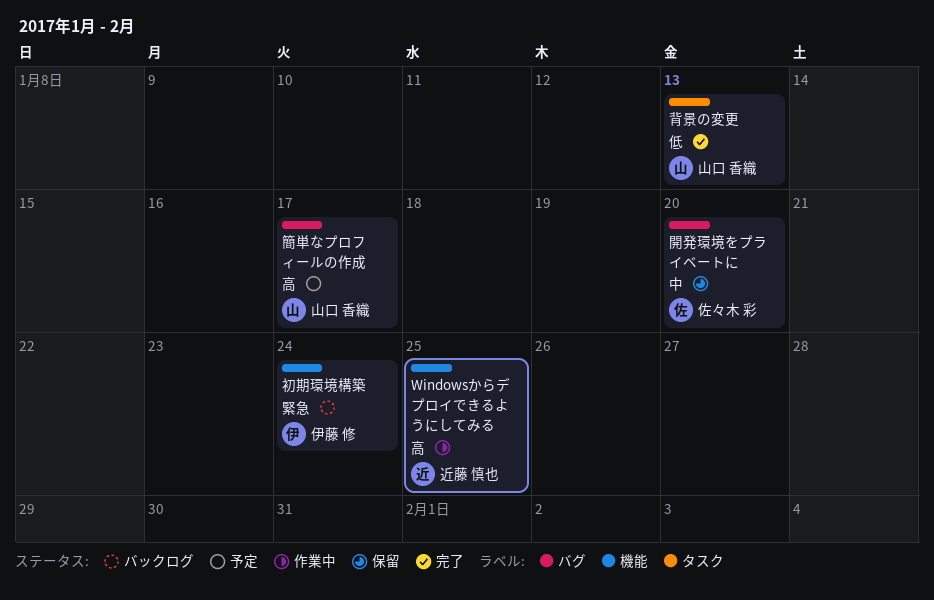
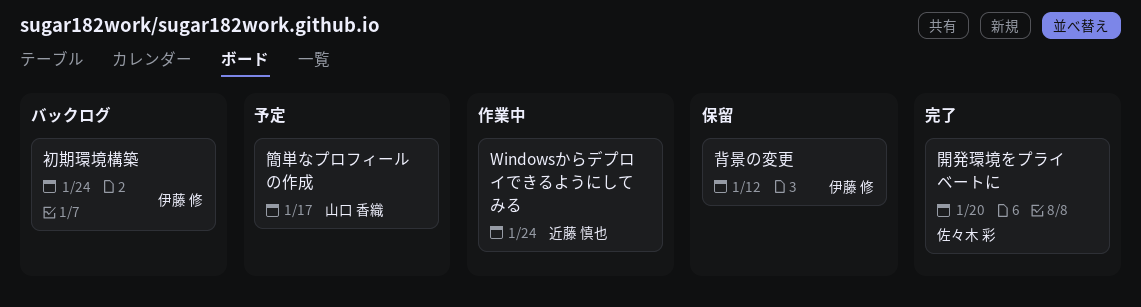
Windowsからデプロイできるようにしてみる, due: Jan 25 -> Jan 24
背景の変更, status: 完了 -> 保留
背景の変更, owner: 山口 香織 -> 伊藤 修
背景の変更, due: Jan 13 -> Jan 12
開発環境をプライベートに, status: 保留 -> 完了

